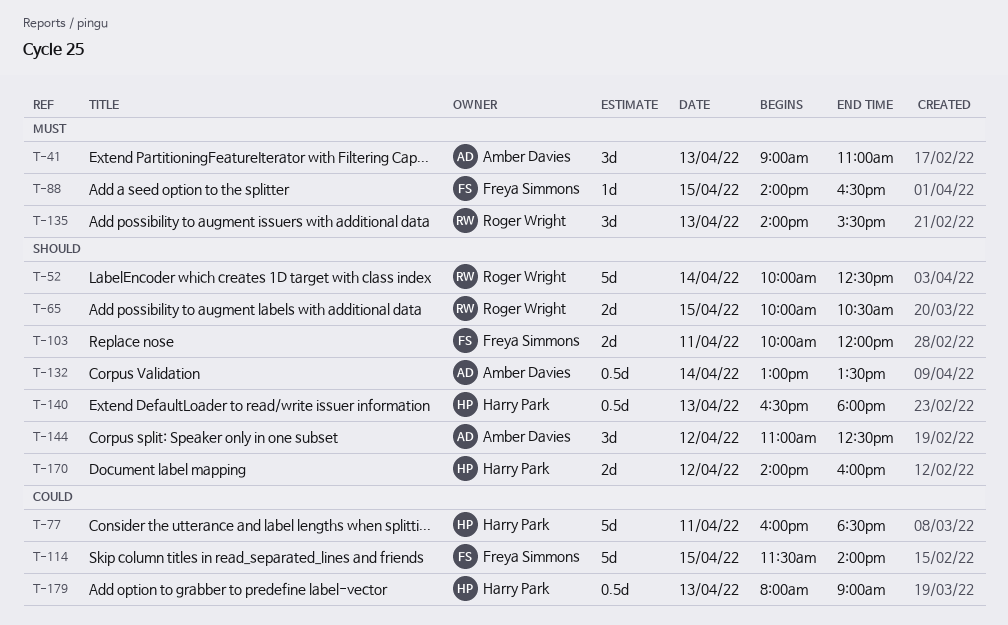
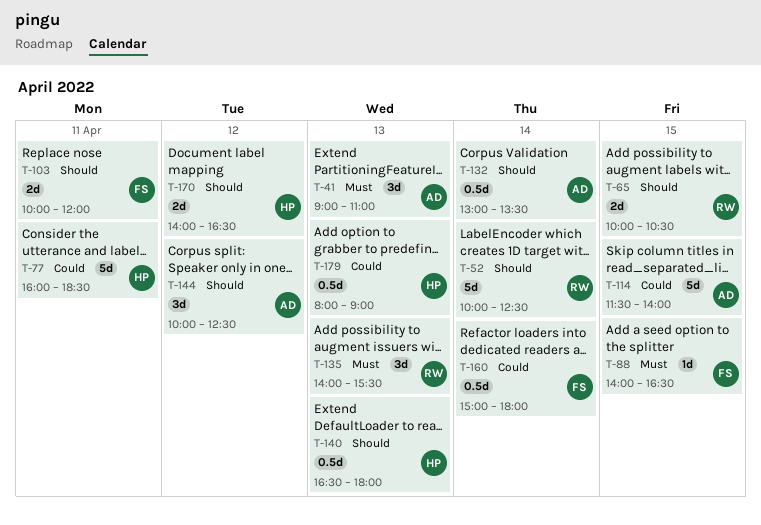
T-114, owner: Freya Simmons -> Amber Davies
T-144, begins: 11:00 -> 10:00
T-160: none -> present
T-170, ends: 16:00 -> 16:30

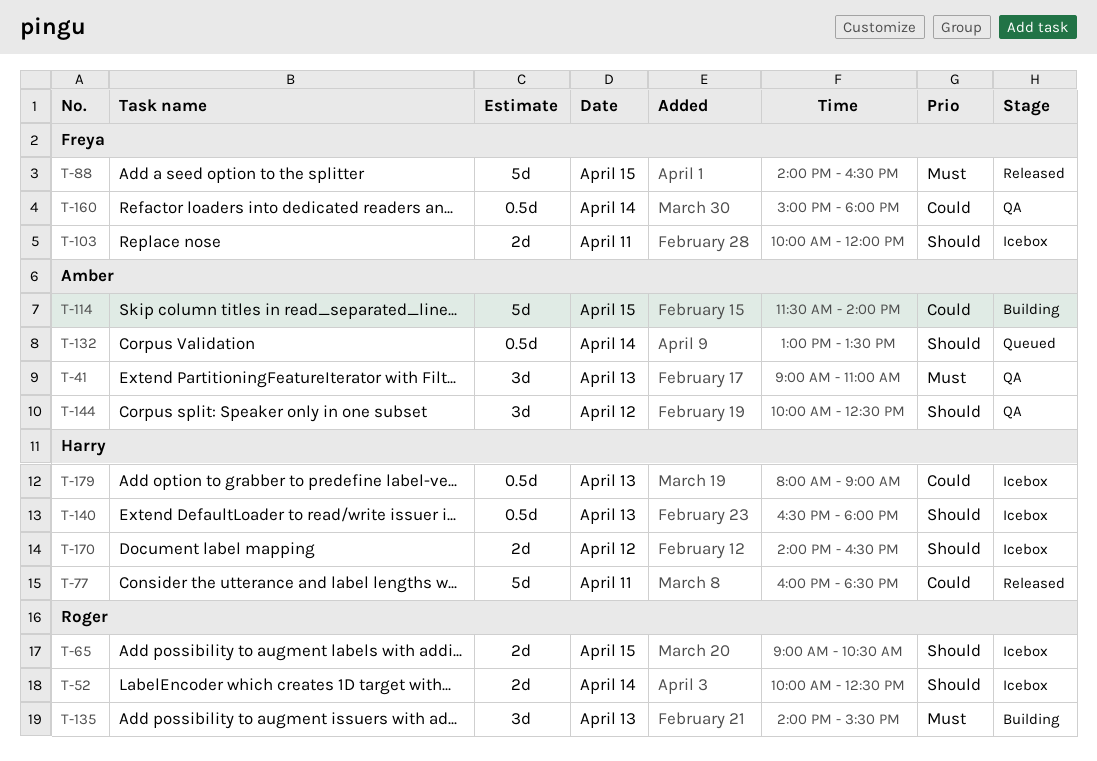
T-52, estimate: 5d -> 2d
T-65, begins: 10:00 -> 09:00
T-88, estimate: 1d -> 5d

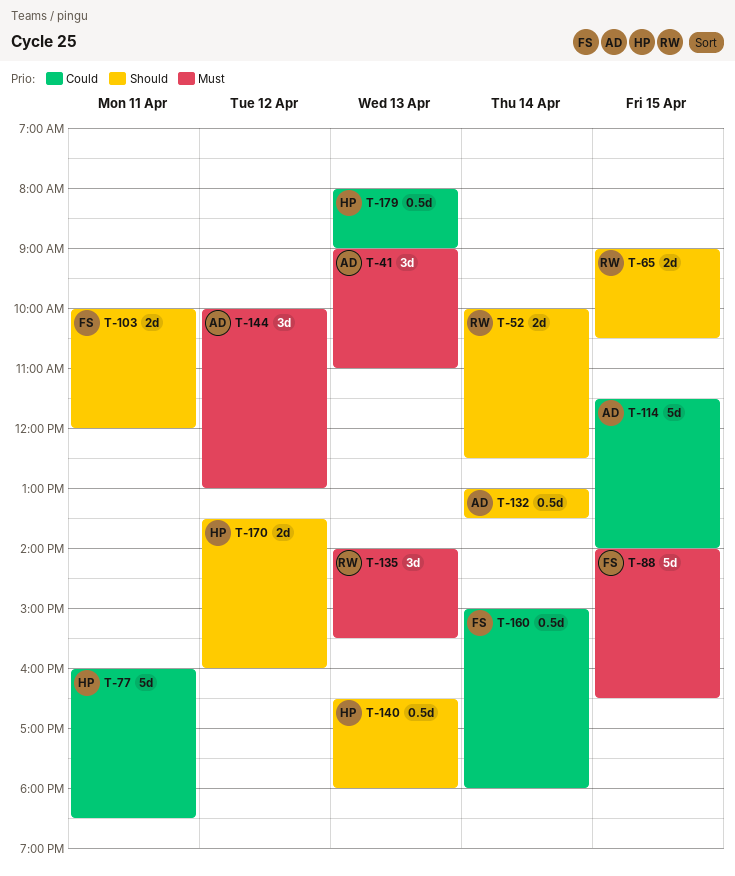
T-144, priority: Should -> Must
T-144, ends: 12:30 -> 13:00
T-170, begins: 14:00 -> 13:30
T-170, ends: 16:30 -> 16:00

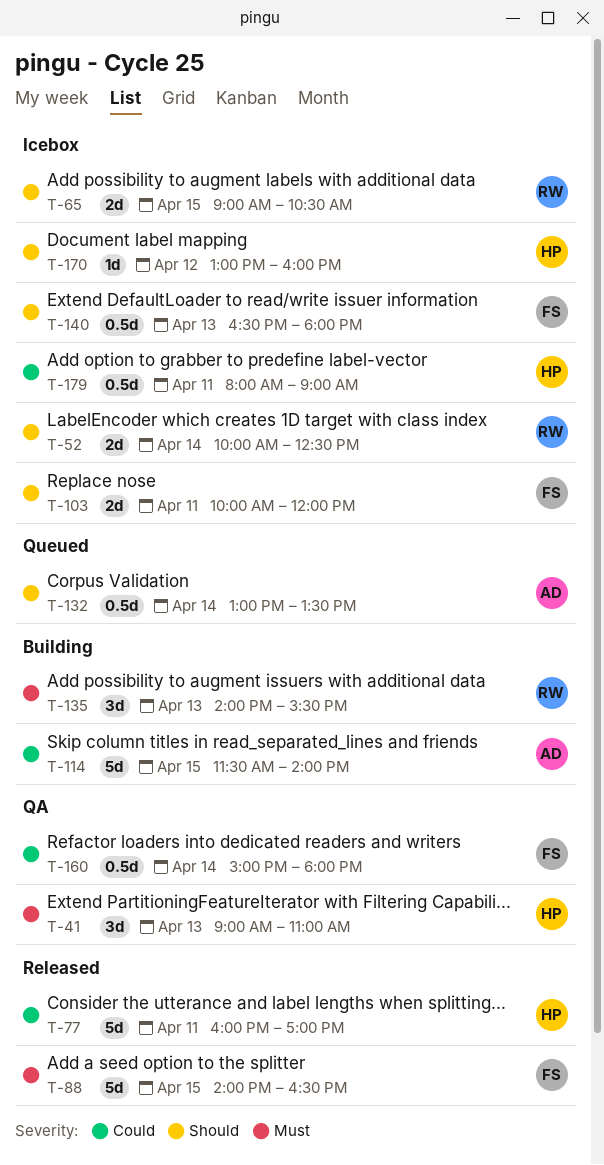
T-41, owner: AD -> HP
T-77, ends: 18:30 -> 17:00
T-140, owner: HP -> FS
T-144: present -> none
T-170, estimate: 2d -> 1d
T-170, begins: 13:30 -> 13:00
T-179, day: Apr 13 -> Apr 11

